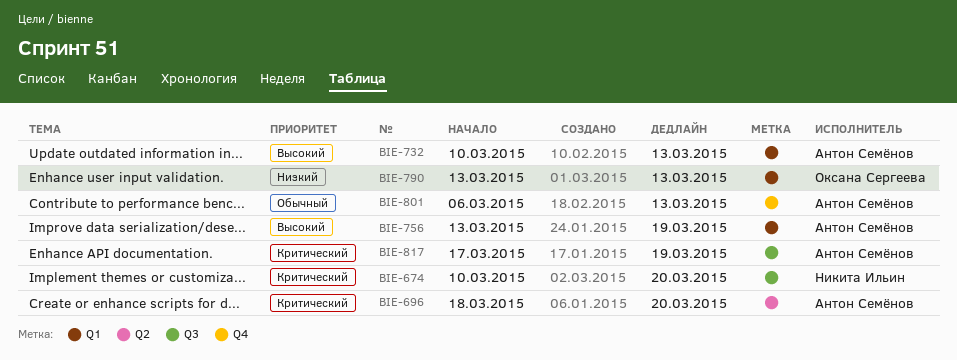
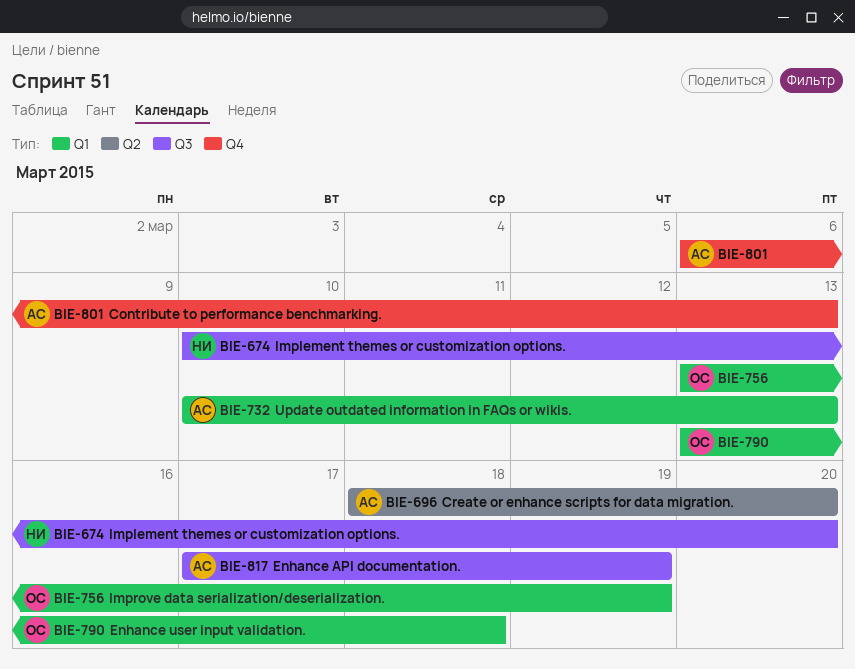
BIE-756, owner: Антон Семёнов -> Оксана Сергеева
BIE-790, due: Mar 13 -> Mar 18

